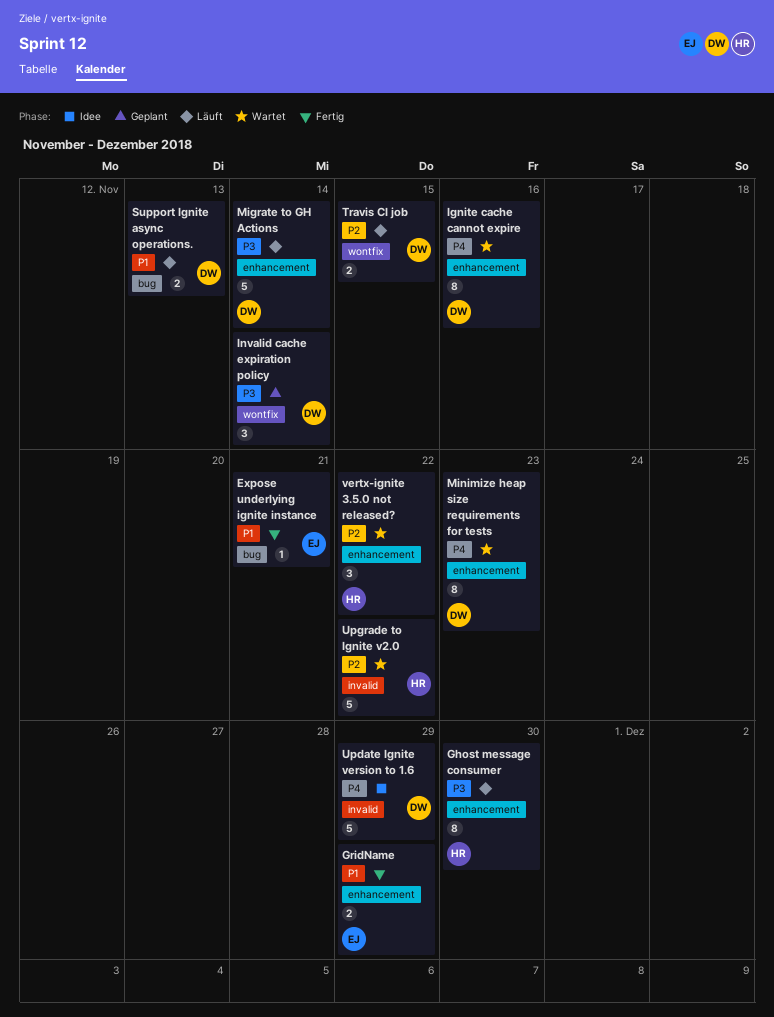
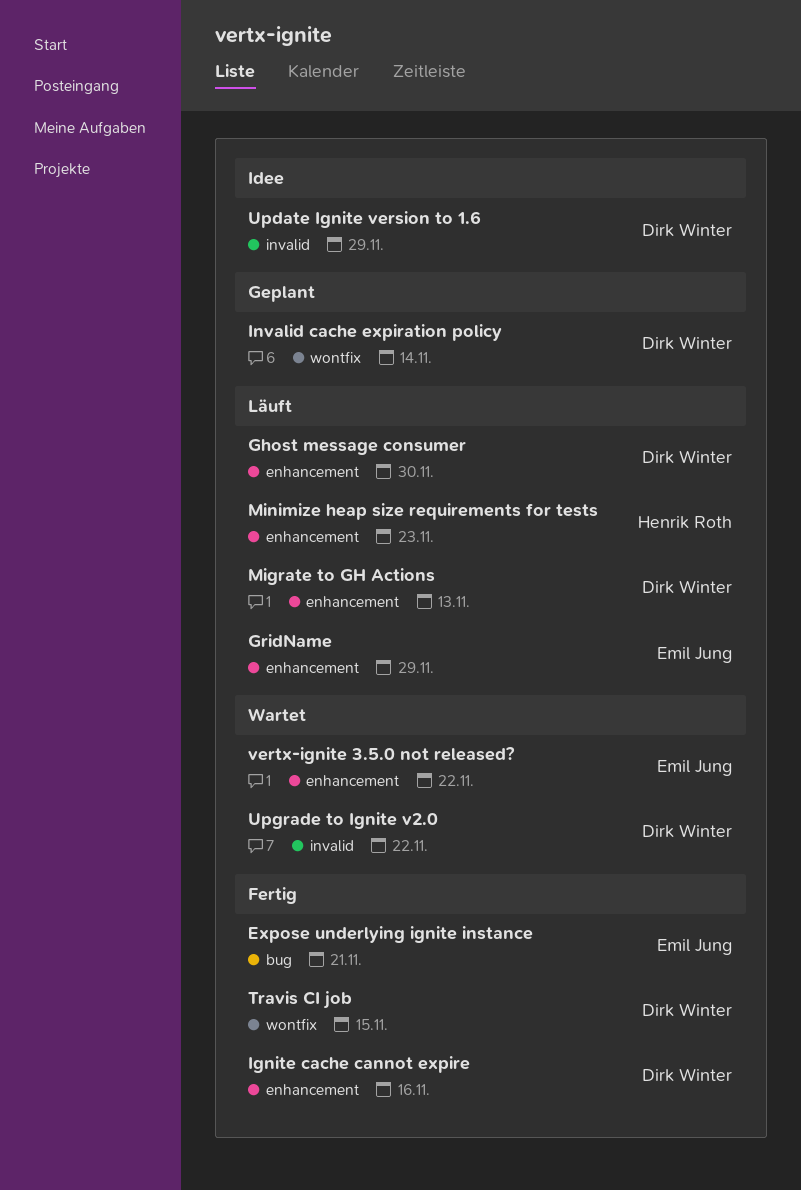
Ghost message consumer, owner: Henrik Roth -> Dirk Winter
GridName, status: Fertig -> Läuft
Ignite cache cannot expire, status: Wartet -> Fertig
Migrate to GH Actions, due: Nov 14 -> Nov 13
Minimize heap size requirements for tests, status: Wartet -> Läuft
Minimize heap size requirements for tests, owner: Dirk Winter -> Henrik Roth
Support Ignite async operations.: present -> none
Travis CI job, status: Läuft -> Fertig
Upgrade to Ignite v2.0, owner: Henrik Roth -> Dirk Winter
vertx-ignite 3.5.0 not released?, owner: Henrik Roth -> Emil Jung

